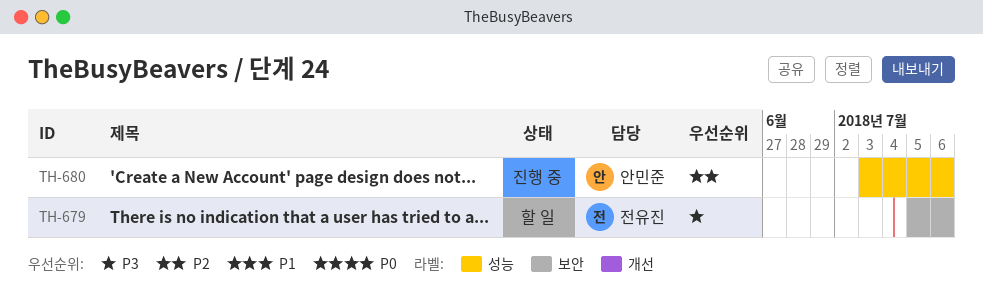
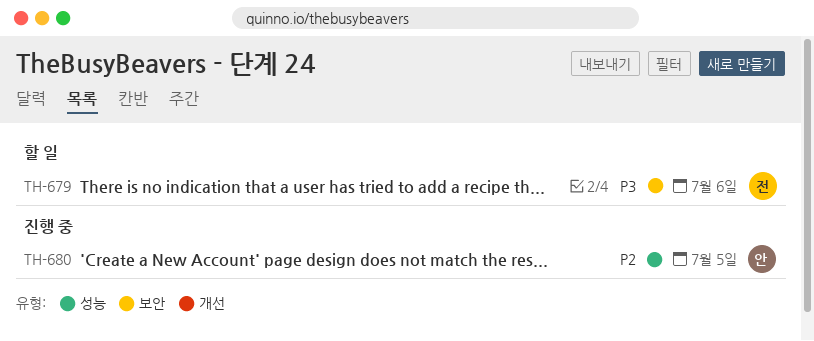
TH-680, due: Jul 6 -> Jul 5

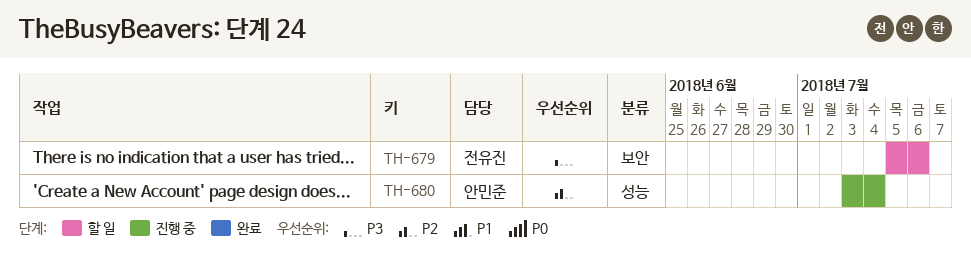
TH-680, due: Jul 5 -> Jul 4

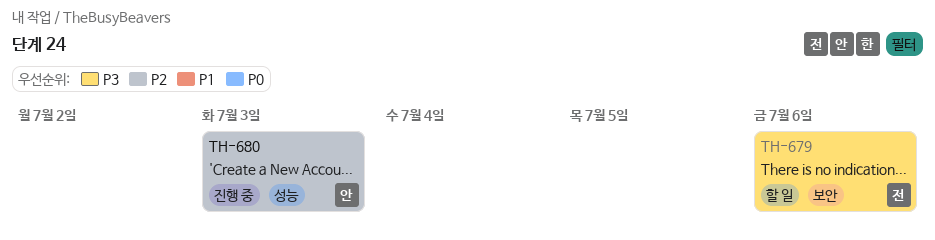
TH-680, due: Jul 4 -> Jul 3

